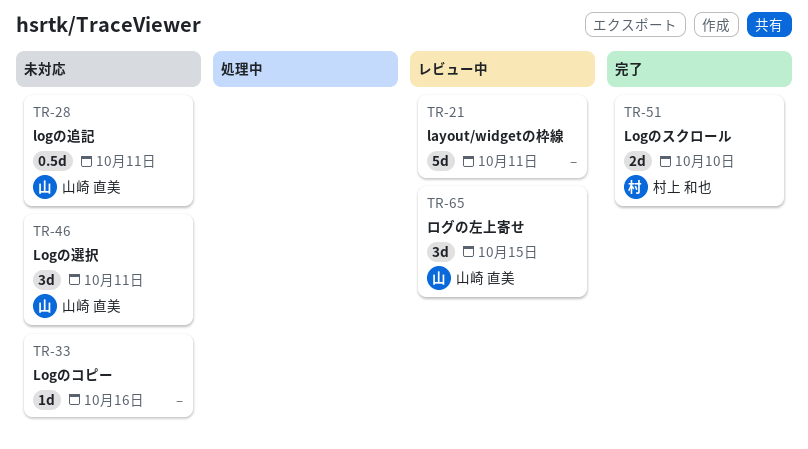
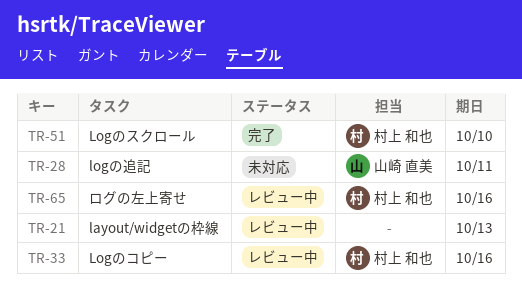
TR-21, due: Oct 11 -> Oct 13
TR-33, status: 未対応 -> レビュー中
TR-33, owner: none -> 村上 和也
TR-46: present -> none
TR-65, owner: 山崎 直美 -> 村上 和也
TR-65, due: Oct 15 -> Oct 16

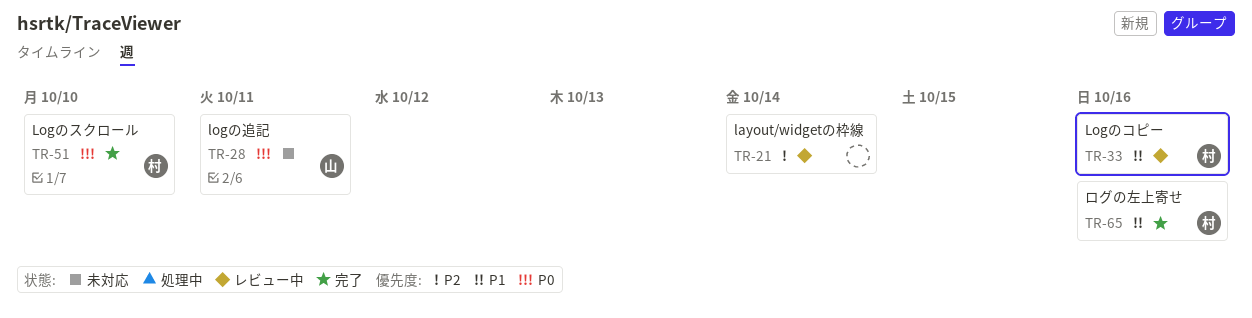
TR-21, due: Oct 13 -> Oct 14
TR-65, status: レビュー中 -> 完了

